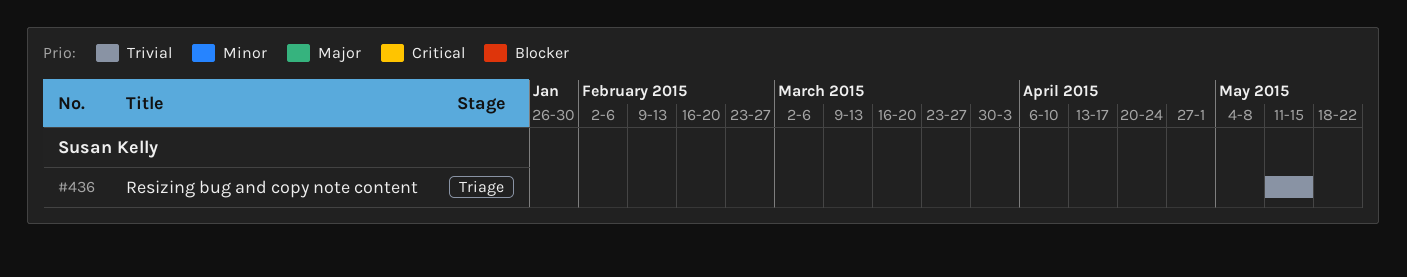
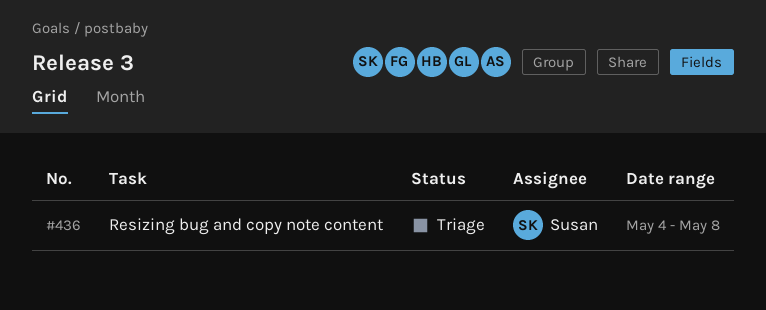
#436, start: May 11 -> May 4
#436, due: May 15 -> May 8

